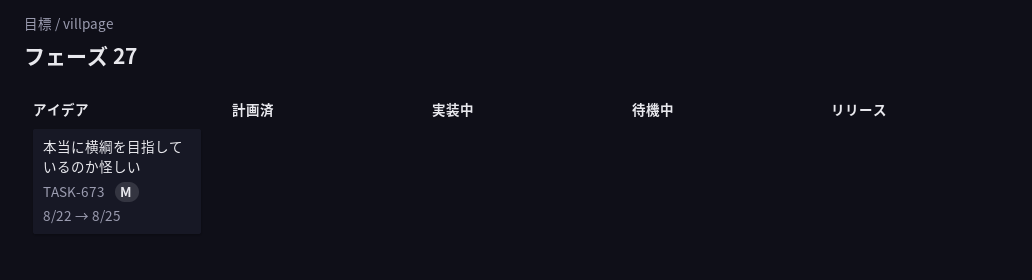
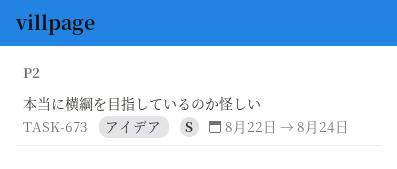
TASK-673, estimate: M -> S
TASK-673, due: Aug 25 -> Aug 24

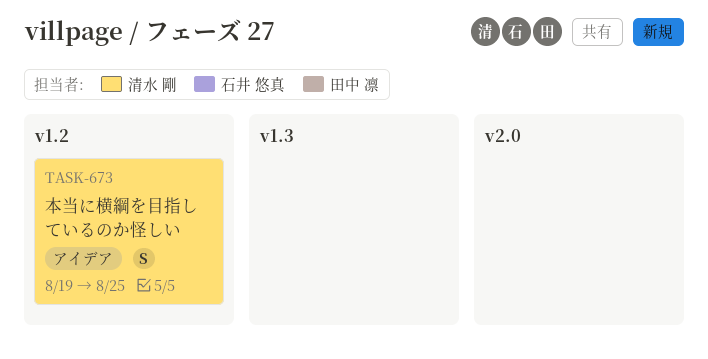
TASK-673, start: Aug 22 -> Aug 19
TASK-673, due: Aug 24 -> Aug 25

